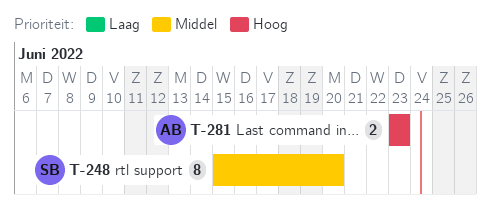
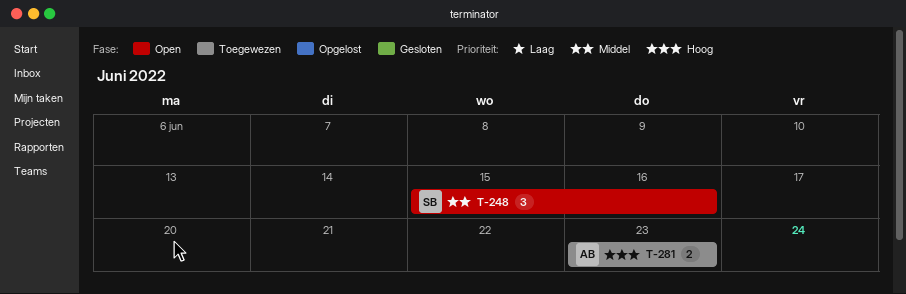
T-248, estimate: 8 -> 3
T-248, due: Jun 20 -> Jun 16

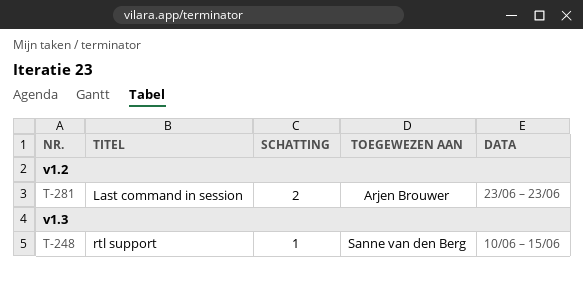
T-248, estimate: 3 -> 1
T-248, start: Jun 15 -> Jun 10
T-248, due: Jun 16 -> Jun 15

